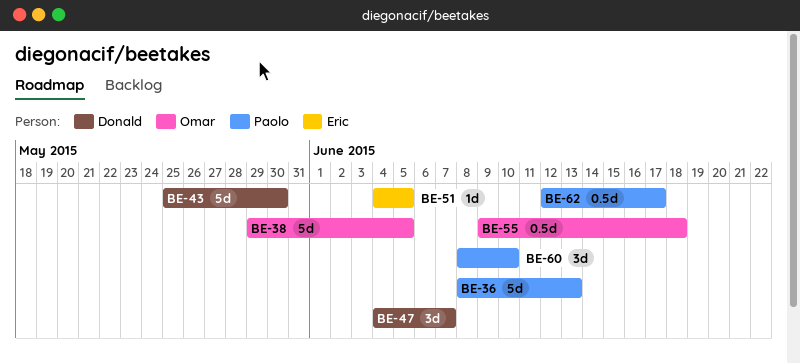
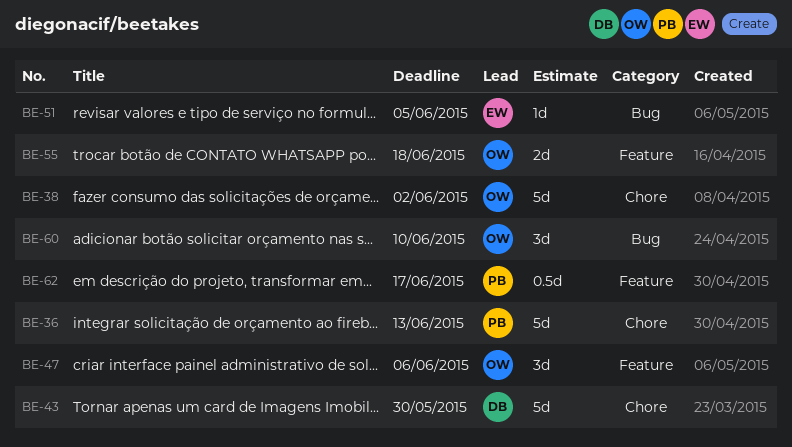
BE-38, due: Jun 5 -> Jun 2
BE-47, owner: Donald -> Omar
BE-47, due: Jun 7 -> Jun 6
BE-55, estimate: 0.5d -> 2d
BE-60, owner: Paolo -> Omar

